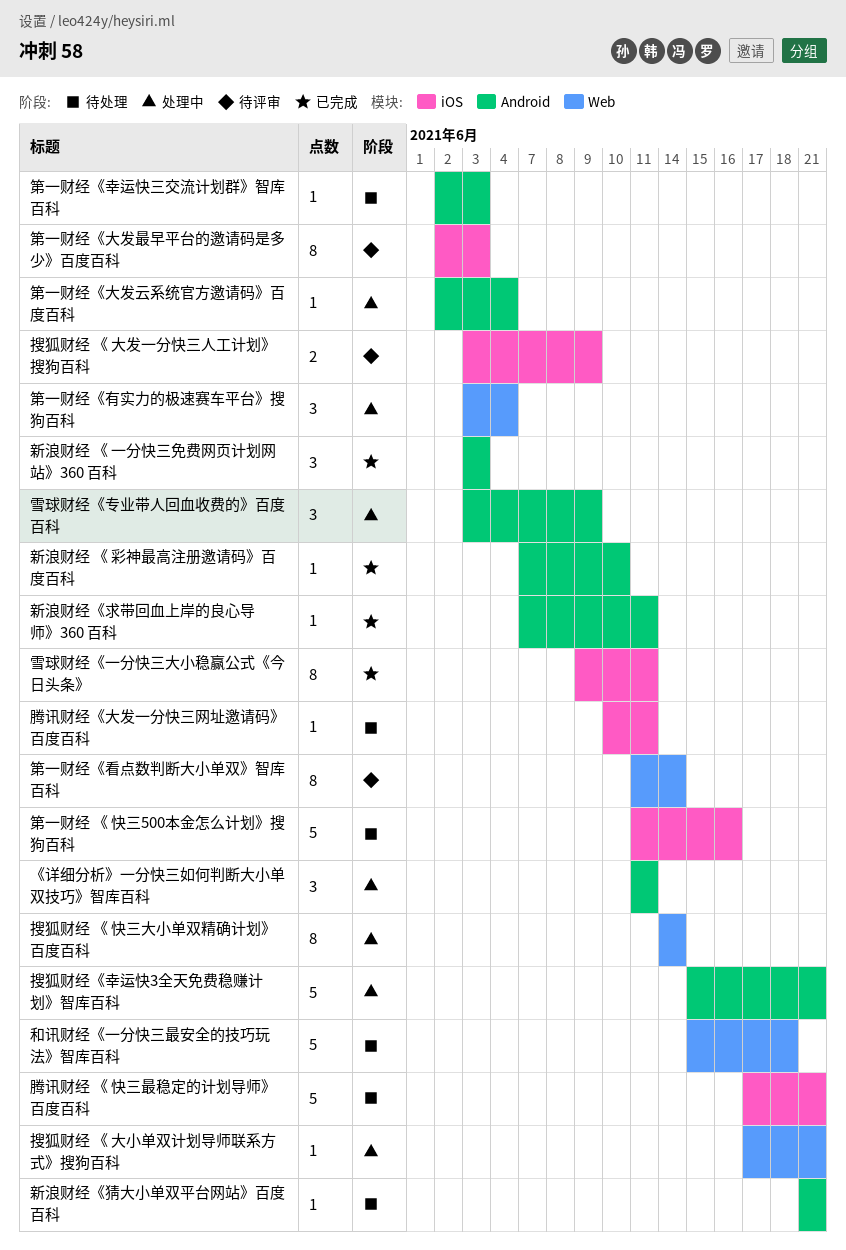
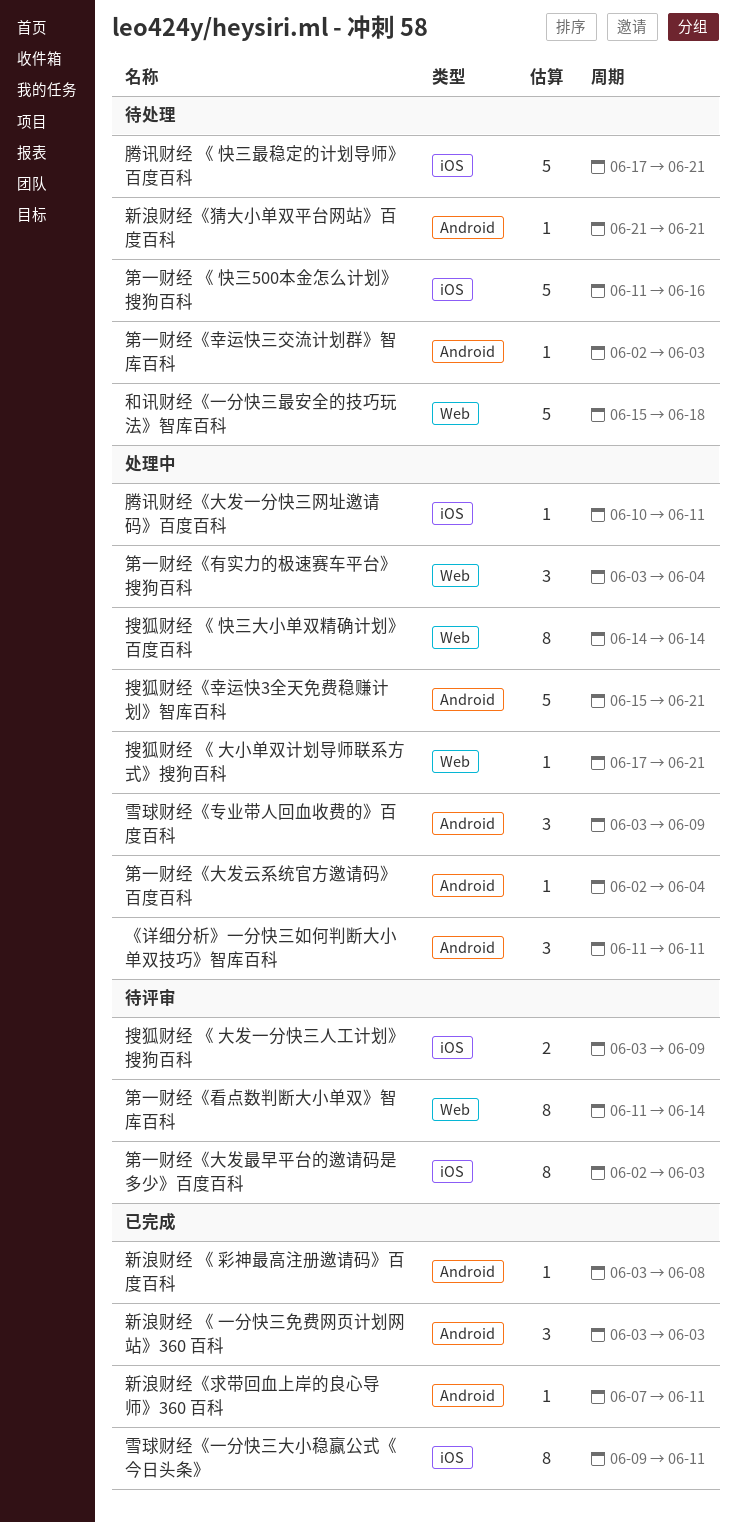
新浪财经 《 彩神最高注册邀请码》百度百科, start: Jun 7 -> Jun 3
新浪财经 《 彩神最高注册邀请码》百度百科, due: Jun 10 -> Jun 8
腾讯财经《大发一分快三网址邀请码》百度百科, status: 待处理 -> 处理中

